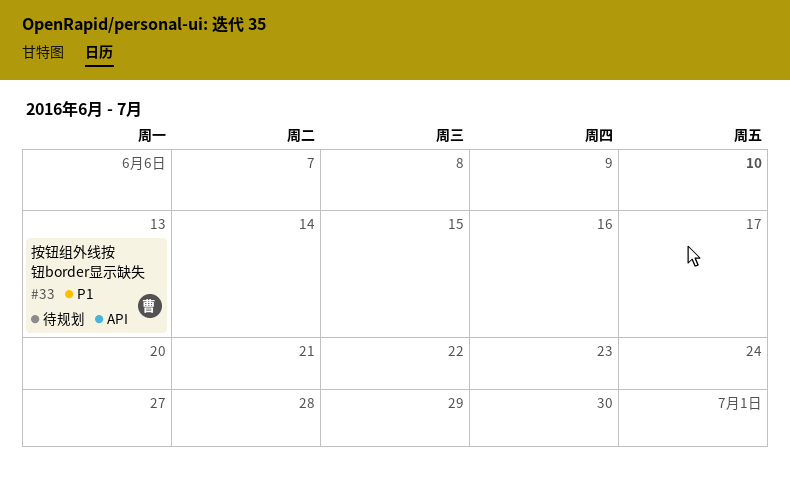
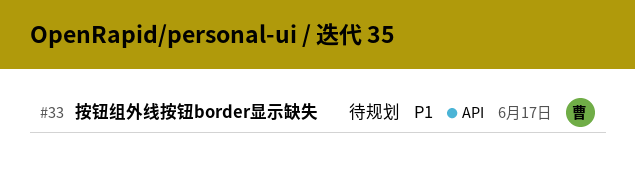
#33, due: Jun 13 -> Jun 17

